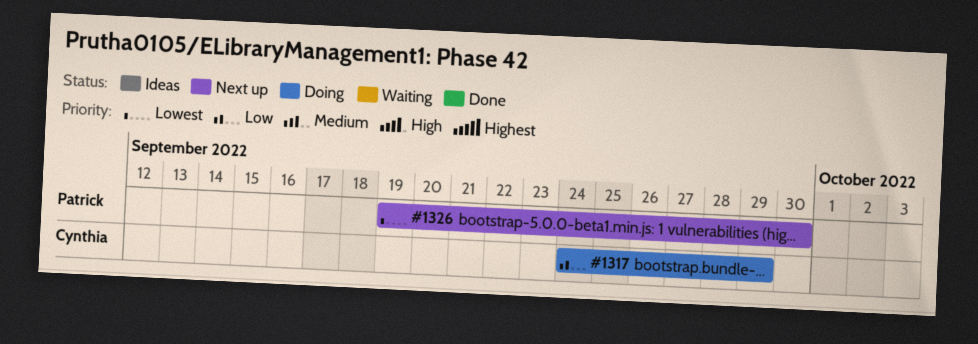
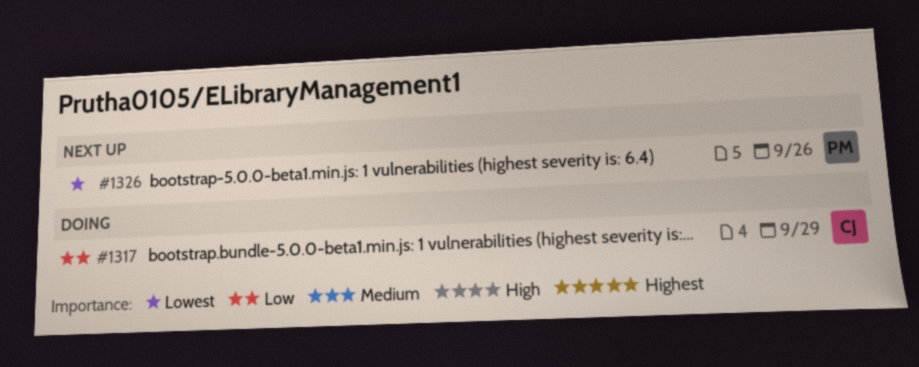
#1326, due: Sep 30 -> Sep 26

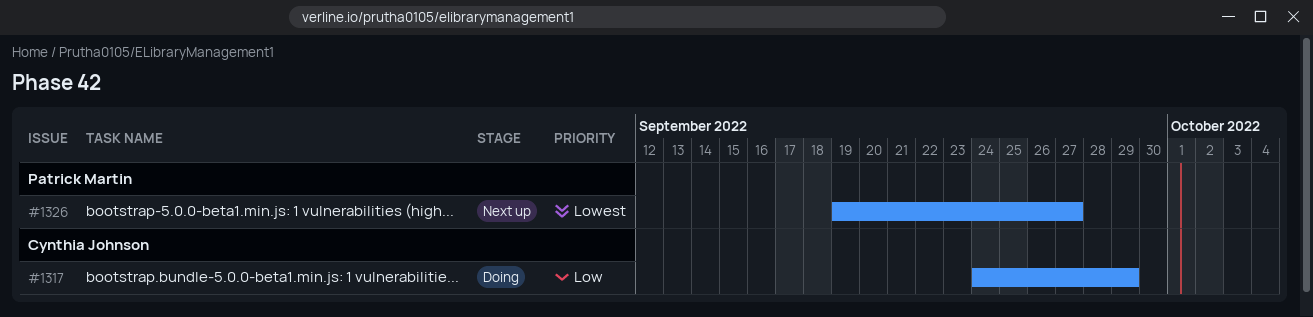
#1326, due: Sep 26 -> Sep 27

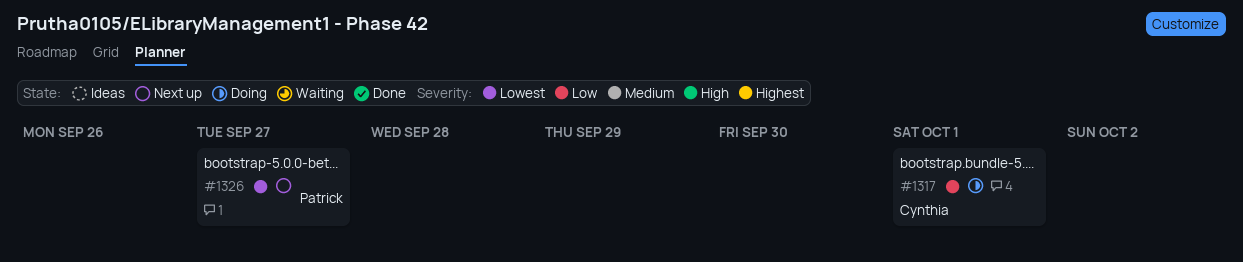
#1317, due: Sep 29 -> Oct 1

